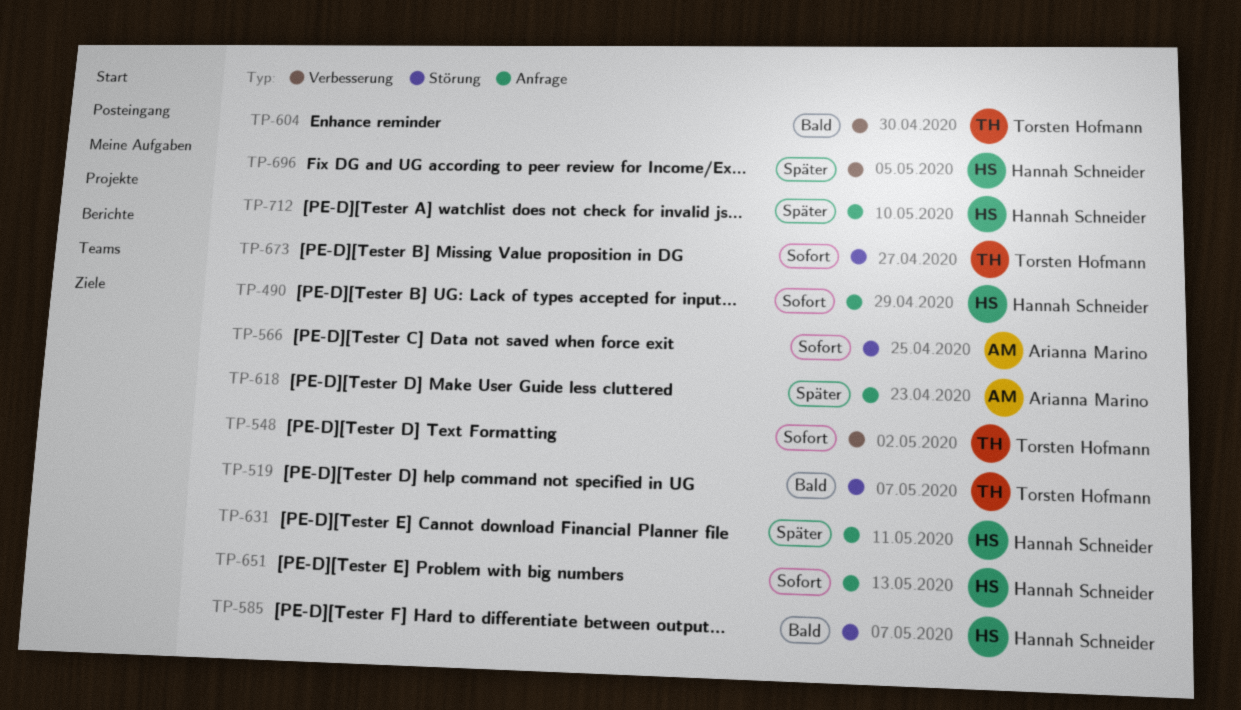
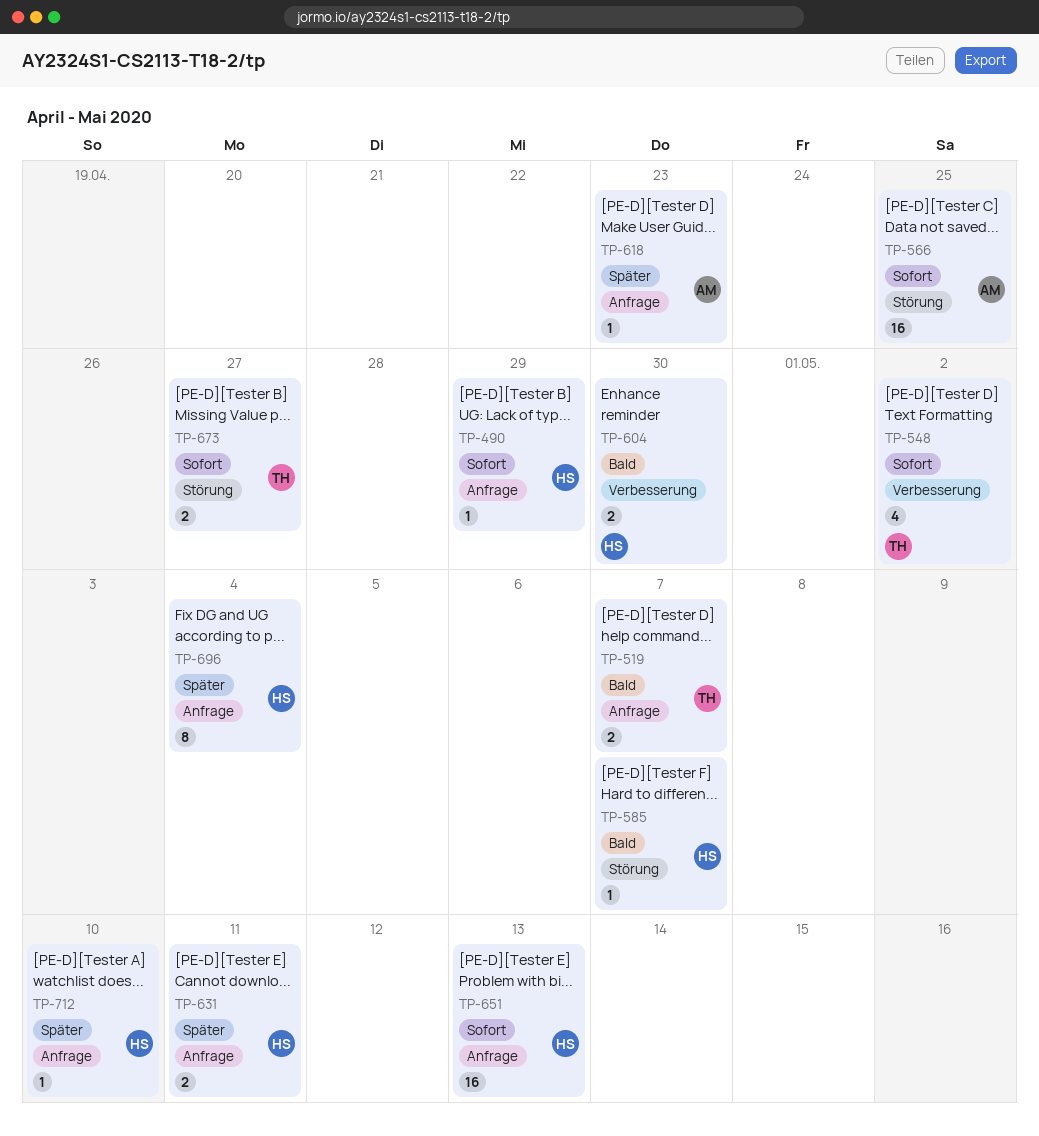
TP-519, label: Störung -> Anfrage
TP-604, owner: Torsten Hofmann -> Hannah Schneider
TP-696, label: Verbesserung -> Anfrage
TP-696, due: May 5 -> May 4

